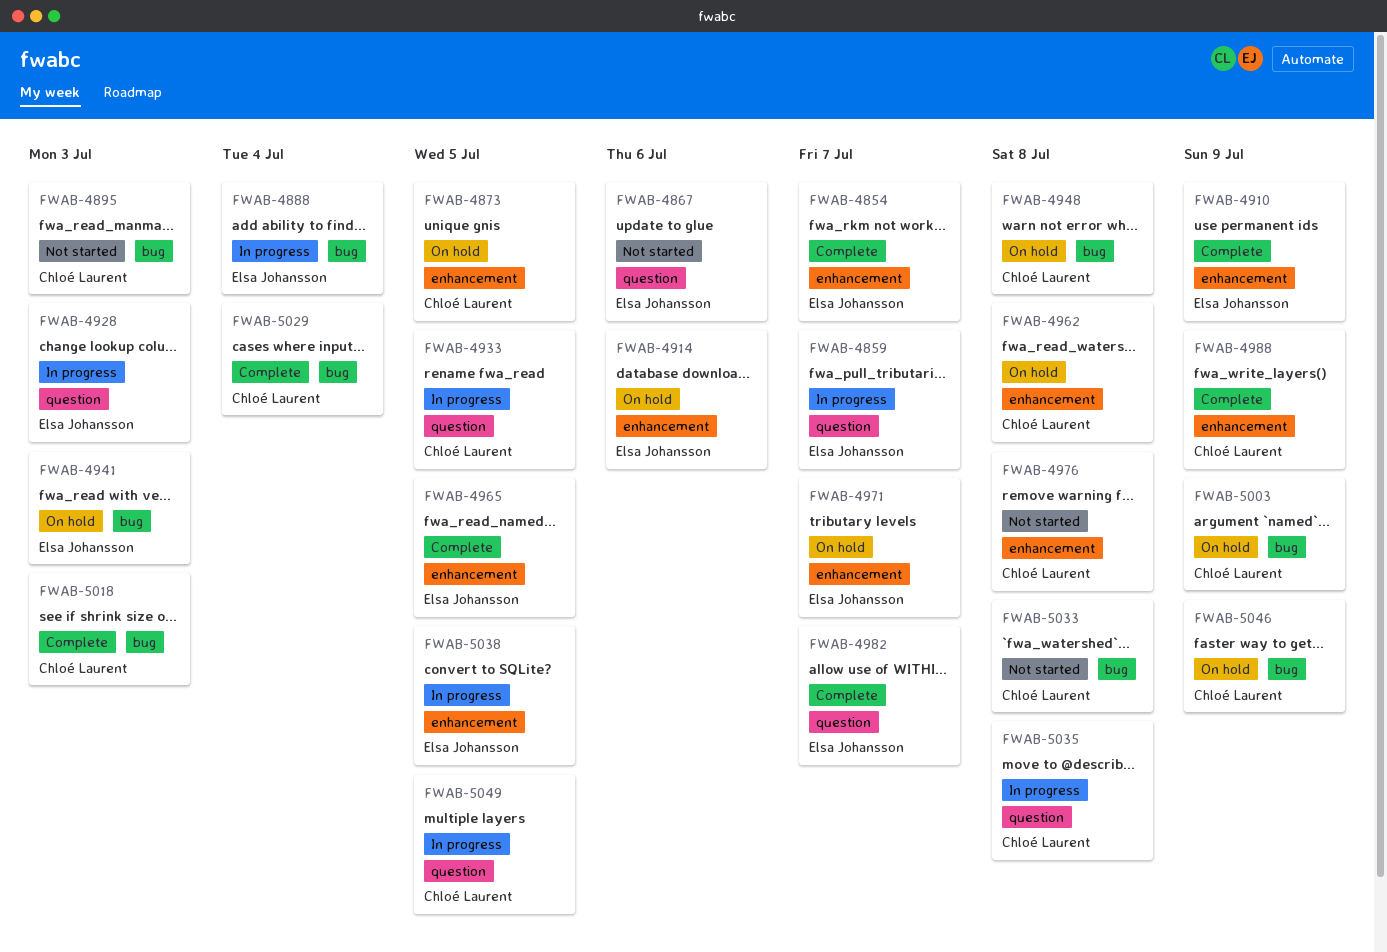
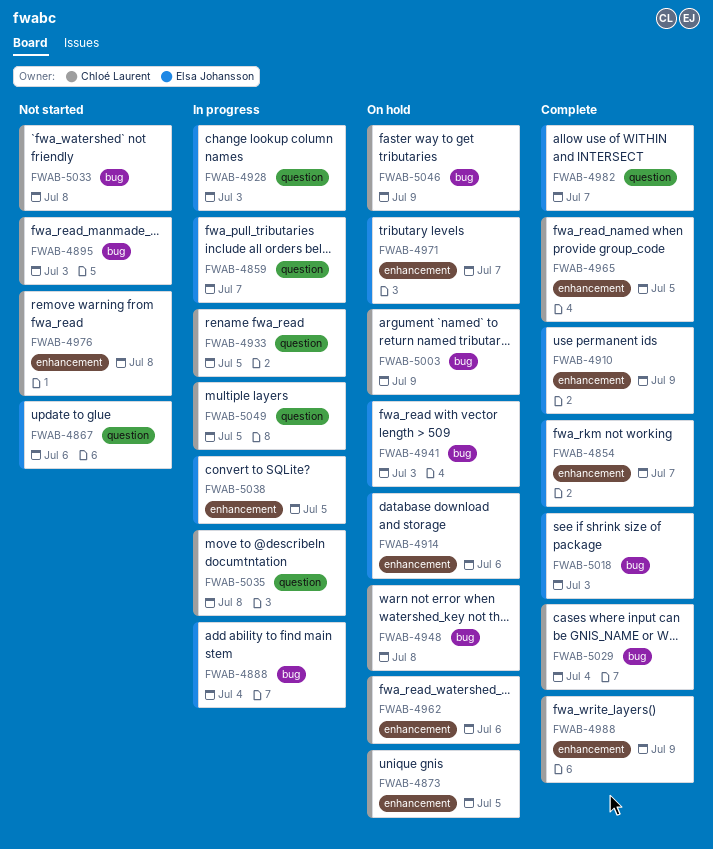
FWAB-4962, due: Jul 8 -> Jul 6
FWAB-4965, owner: Elsa Johansson -> Chloé Laurent
FWAB-5018, owner: Chloé Laurent -> Elsa Johansson

